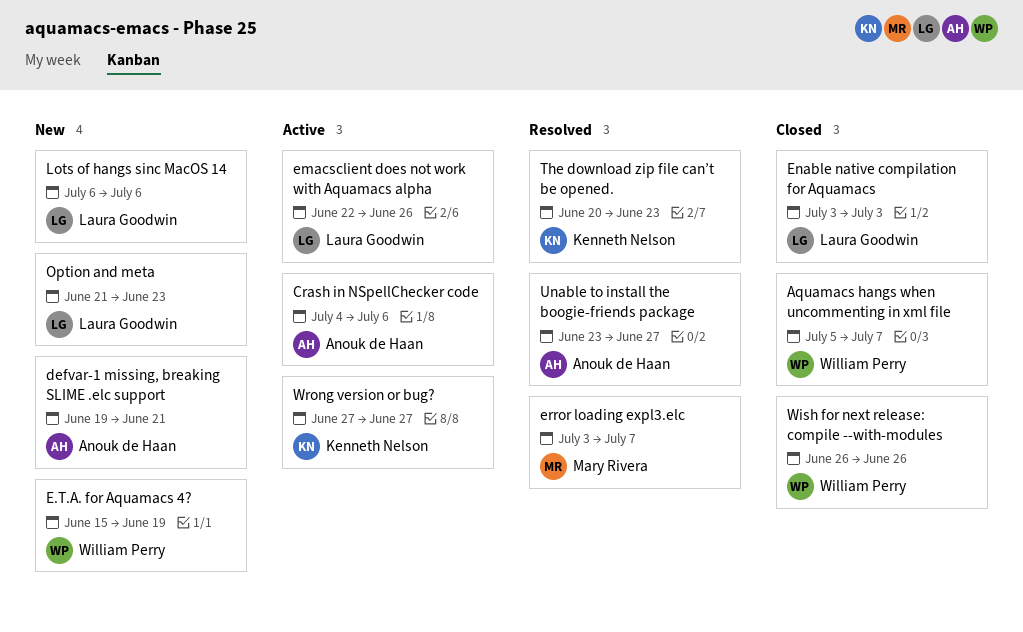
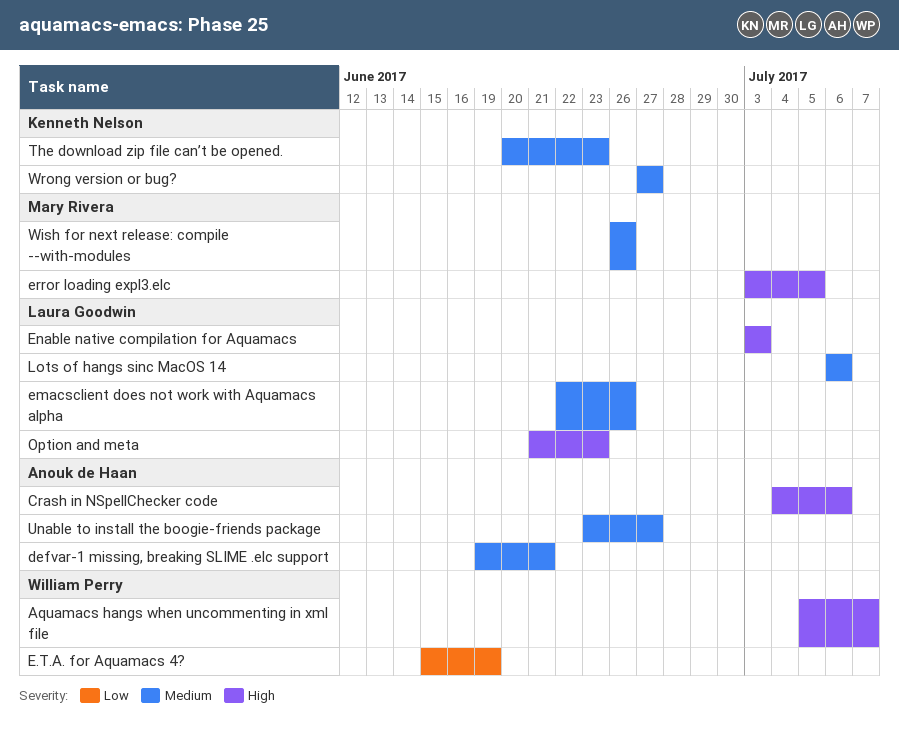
error loading expl3.elc, due: Jul 7 -> Jul 5
Wish for next release: compile --with-modules, owner: William Perry -> Mary Rivera

